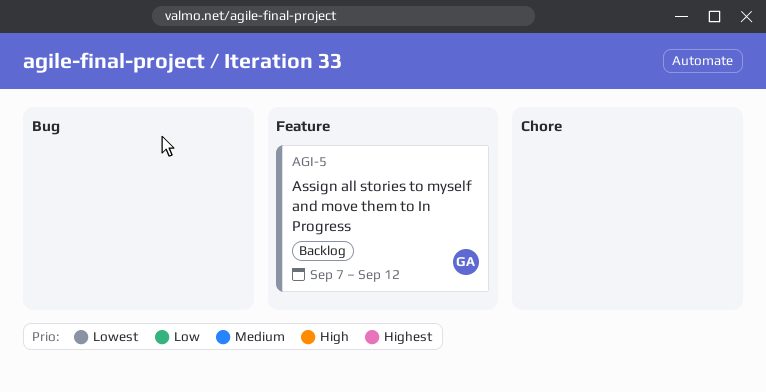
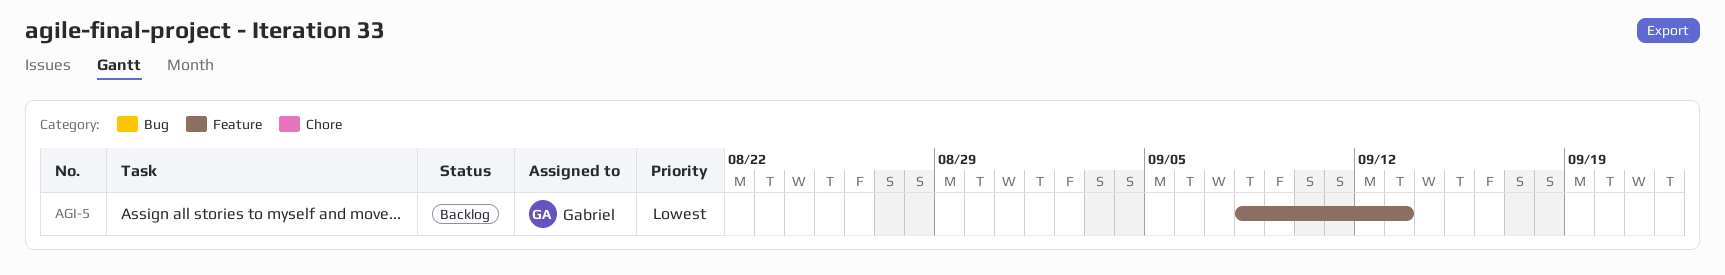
AGI-5, start: Sep 7 -> Sep 8
AGI-5, due: Sep 12 -> Sep 13

